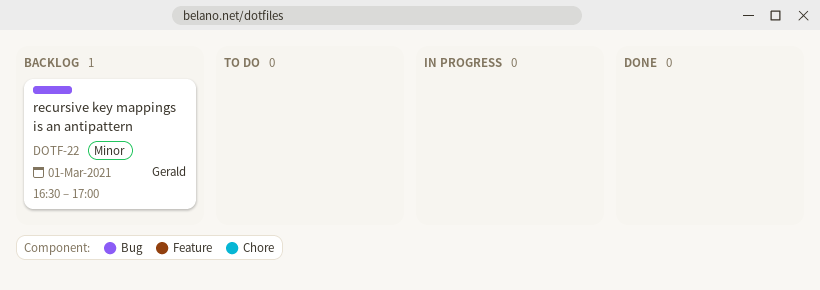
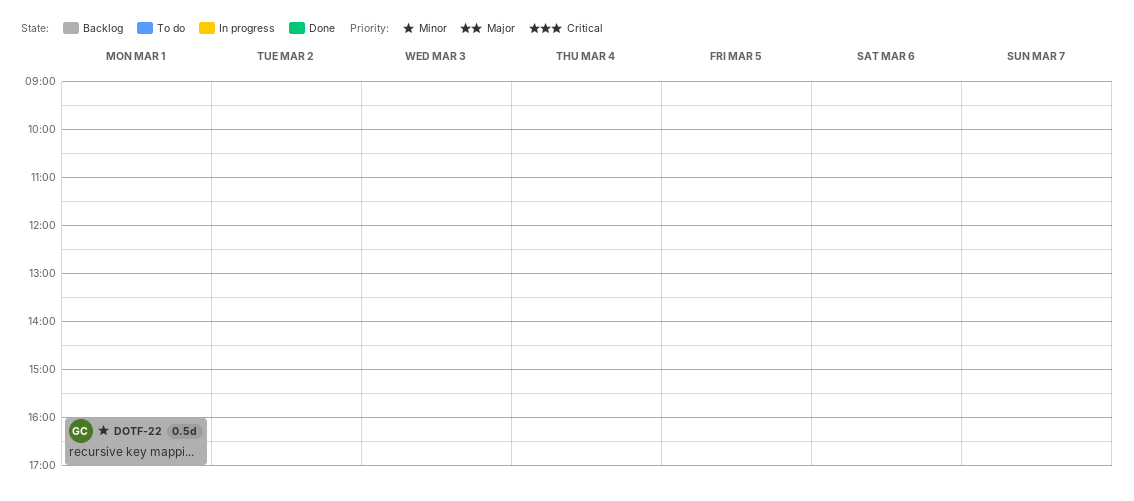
DOTF-22, begins: 16:30 -> 16:00

